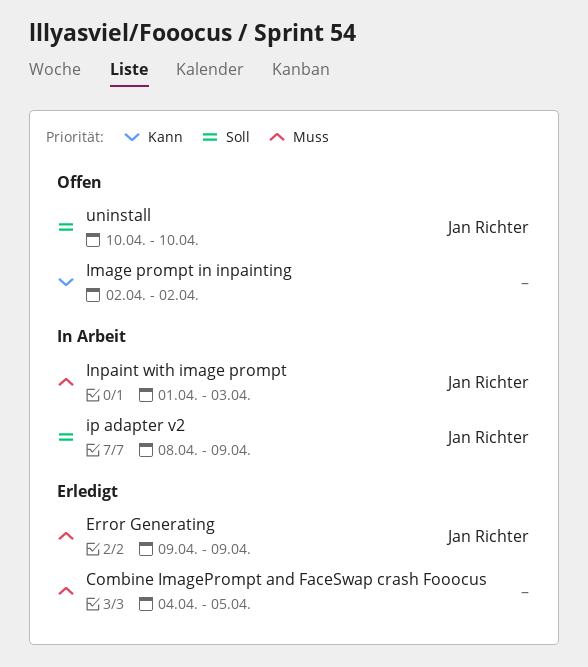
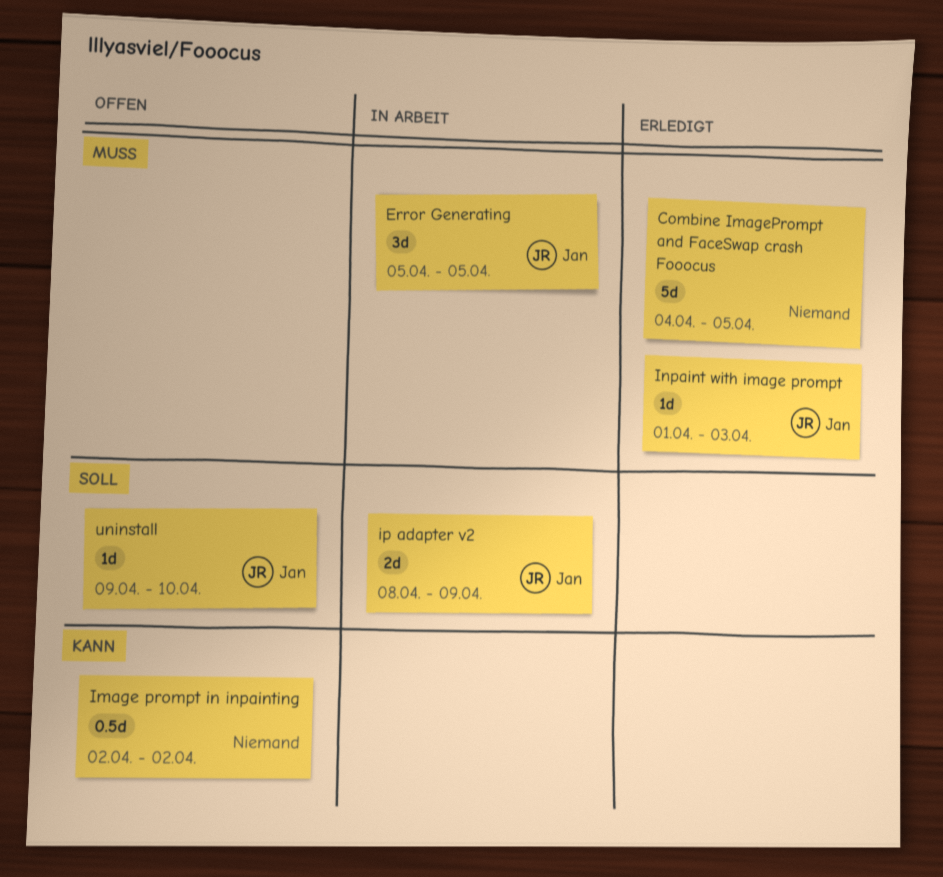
Error Generating, status: Erledigt -> In Arbeit
Error Generating, start: Apr 9 -> Apr 5
Error Generating, due: Apr 9 -> Apr 5
Inpaint with image prompt, status: In Arbeit -> Erledigt
uninstall, start: Apr 10 -> Apr 9

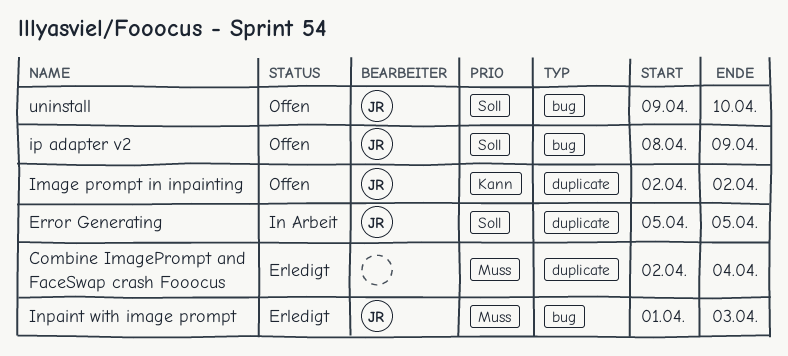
Combine ImagePrompt and FaceSwap crash Fooocus, start: Apr 4 -> Apr 2
Combine ImagePrompt and FaceSwap crash Fooocus, due: Apr 5 -> Apr 4
Error Generating, priority: Muss -> Soll
Image prompt in inpainting, owner: none -> Jan
ip adapter v2, status: In Arbeit -> Offen

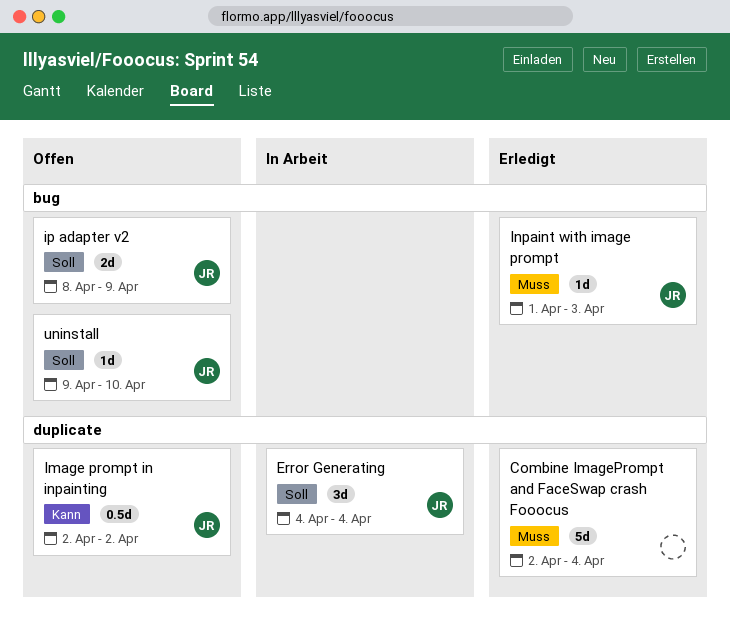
Error Generating, start: Apr 5 -> Apr 4
Error Generating, due: Apr 5 -> Apr 4

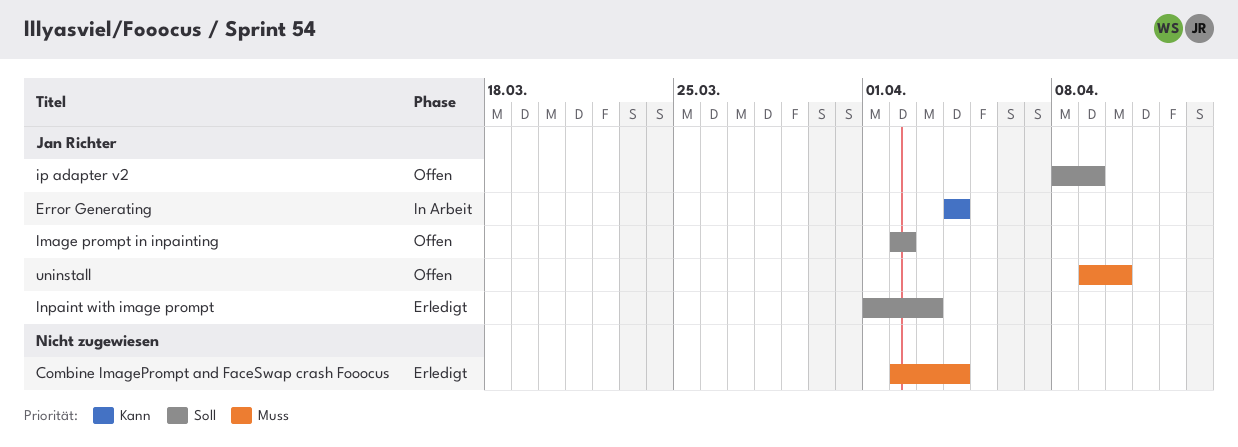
Error Generating, priority: Soll -> Kann
Image prompt in inpainting, priority: Kann -> Soll
Inpaint with image prompt, priority: Muss -> Soll
uninstall, priority: Soll -> Muss

